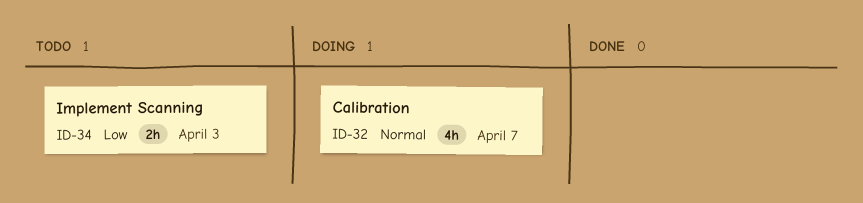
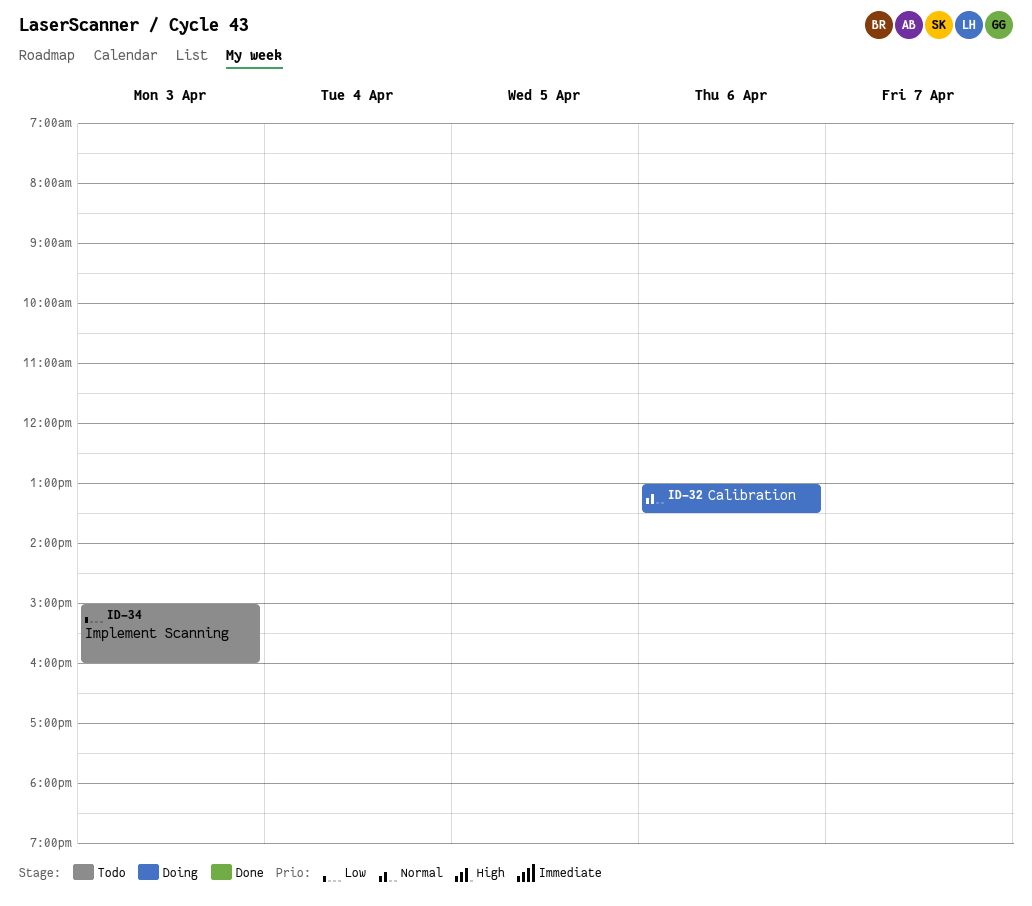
ID-32, day: Apr 7 -> Apr 6

